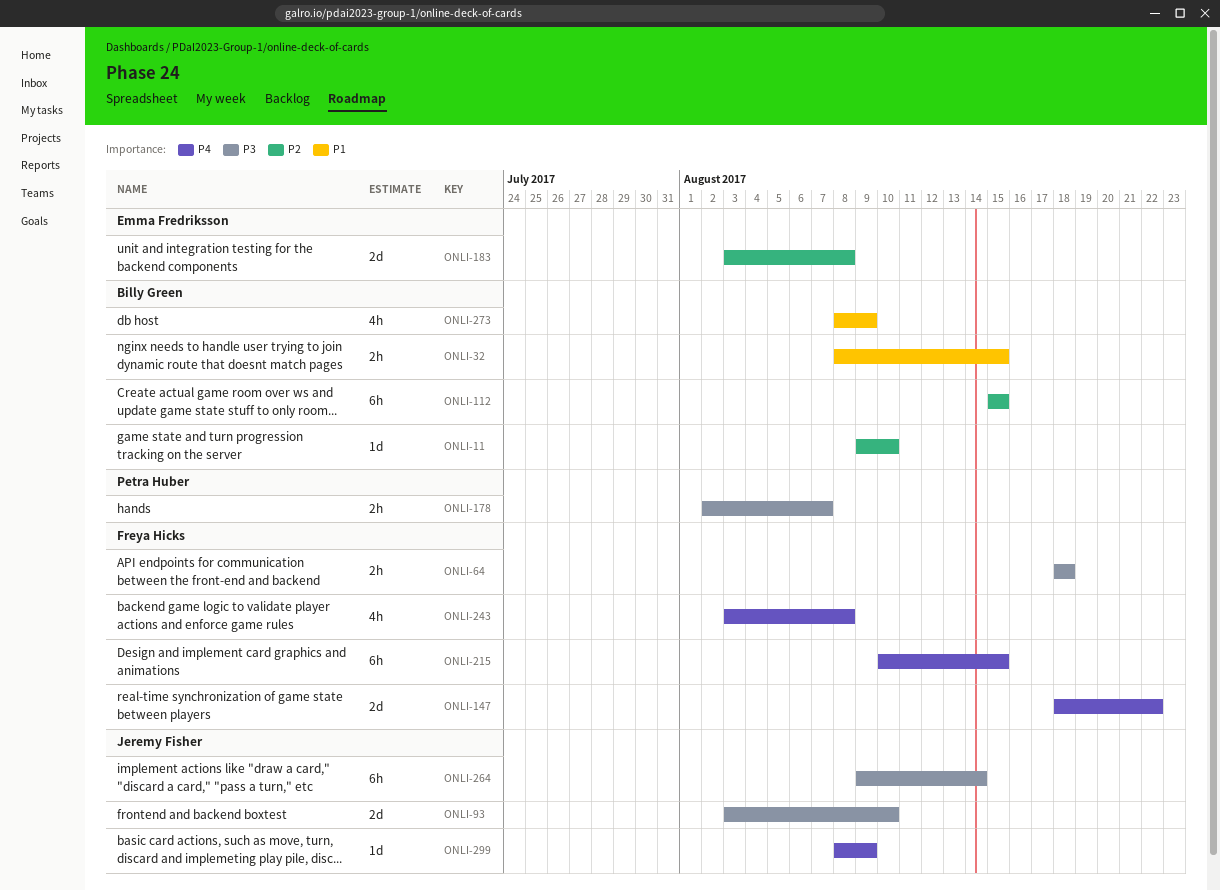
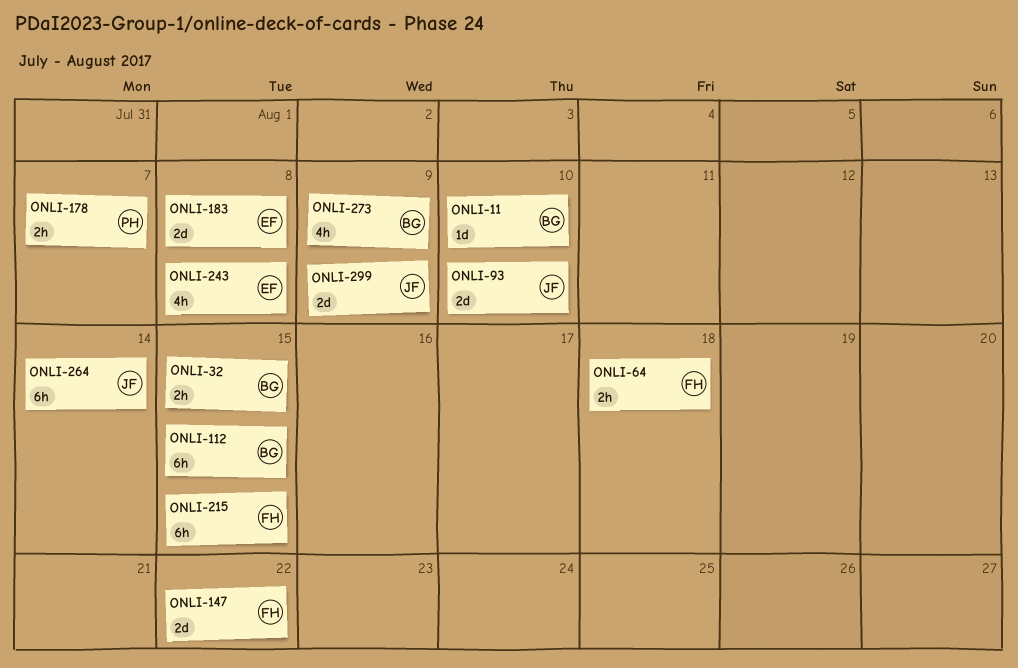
ONLI-243, owner: Freya Hicks -> Emma Fredriksson
ONLI-299, estimate: 1d -> 2d

